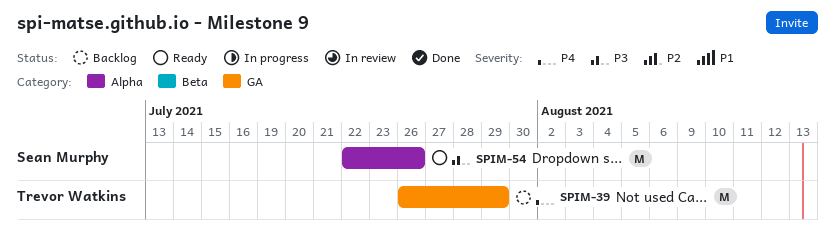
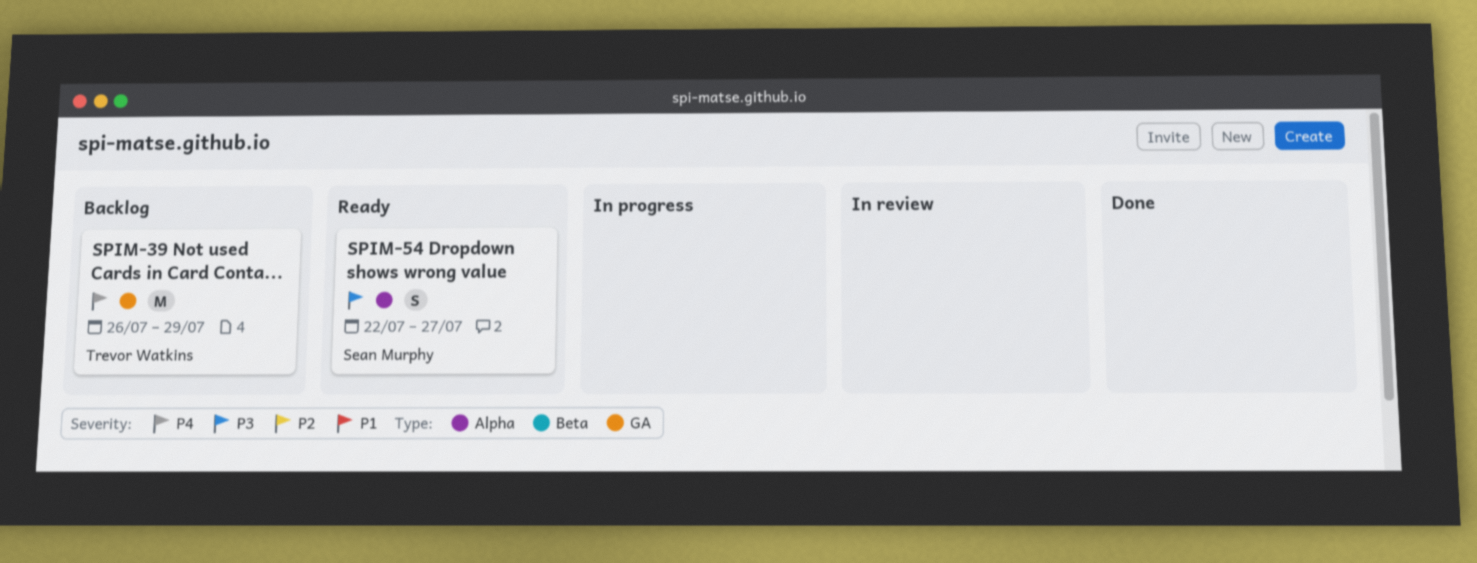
SPIM-54, estimate: M -> S
SPIM-54, due: Jul 26 -> Jul 27

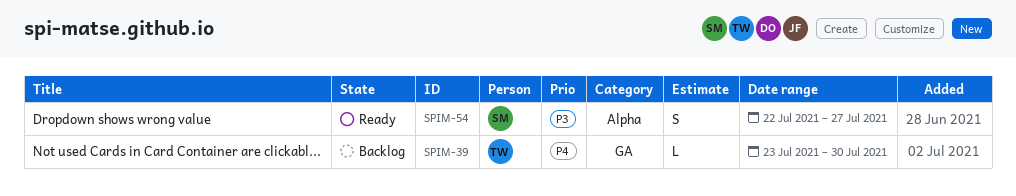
SPIM-39, estimate: M -> L
SPIM-39, start: Jul 26 -> Jul 23
SPIM-39, due: Jul 29 -> Jul 30

